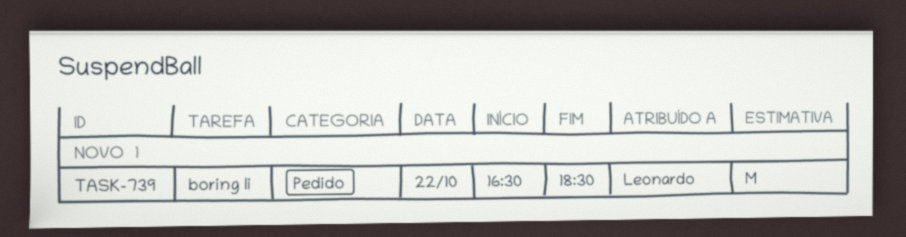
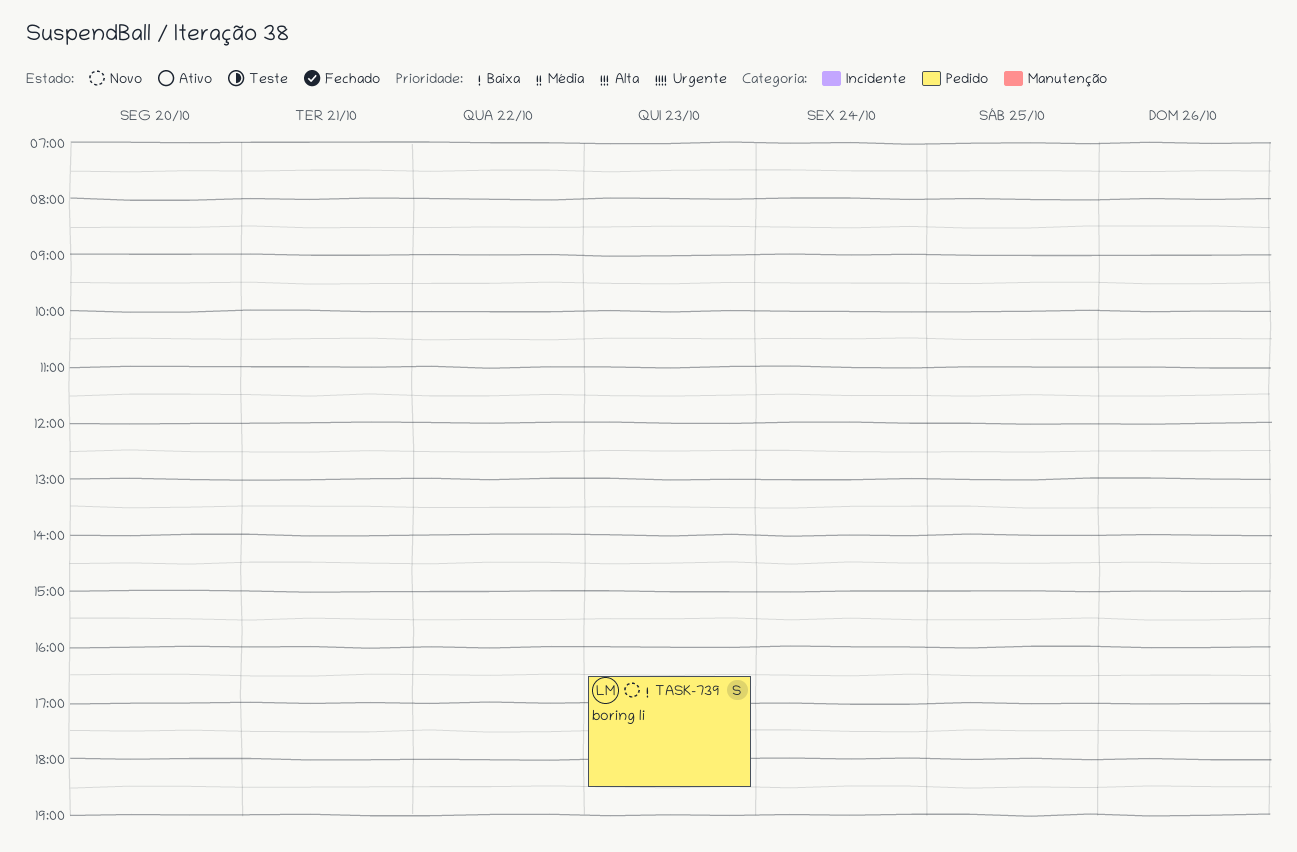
TASK-739, estimate: M -> S
TASK-739, day: Oct 22 -> Oct 23

